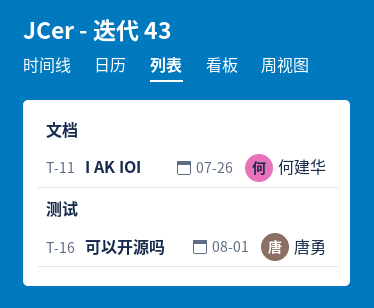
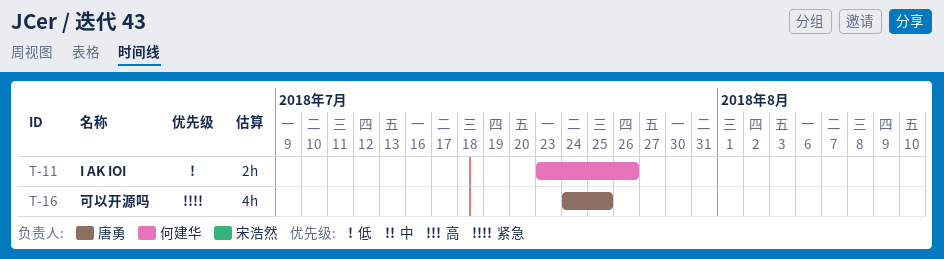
T-16, due: Aug 1 -> Jul 25

